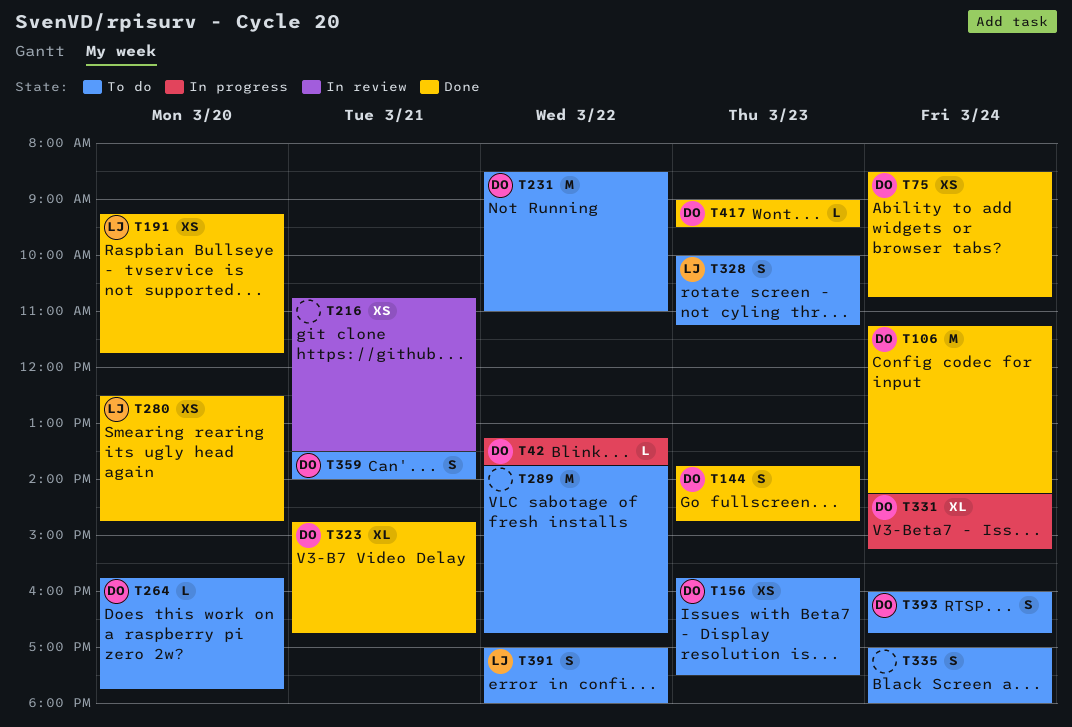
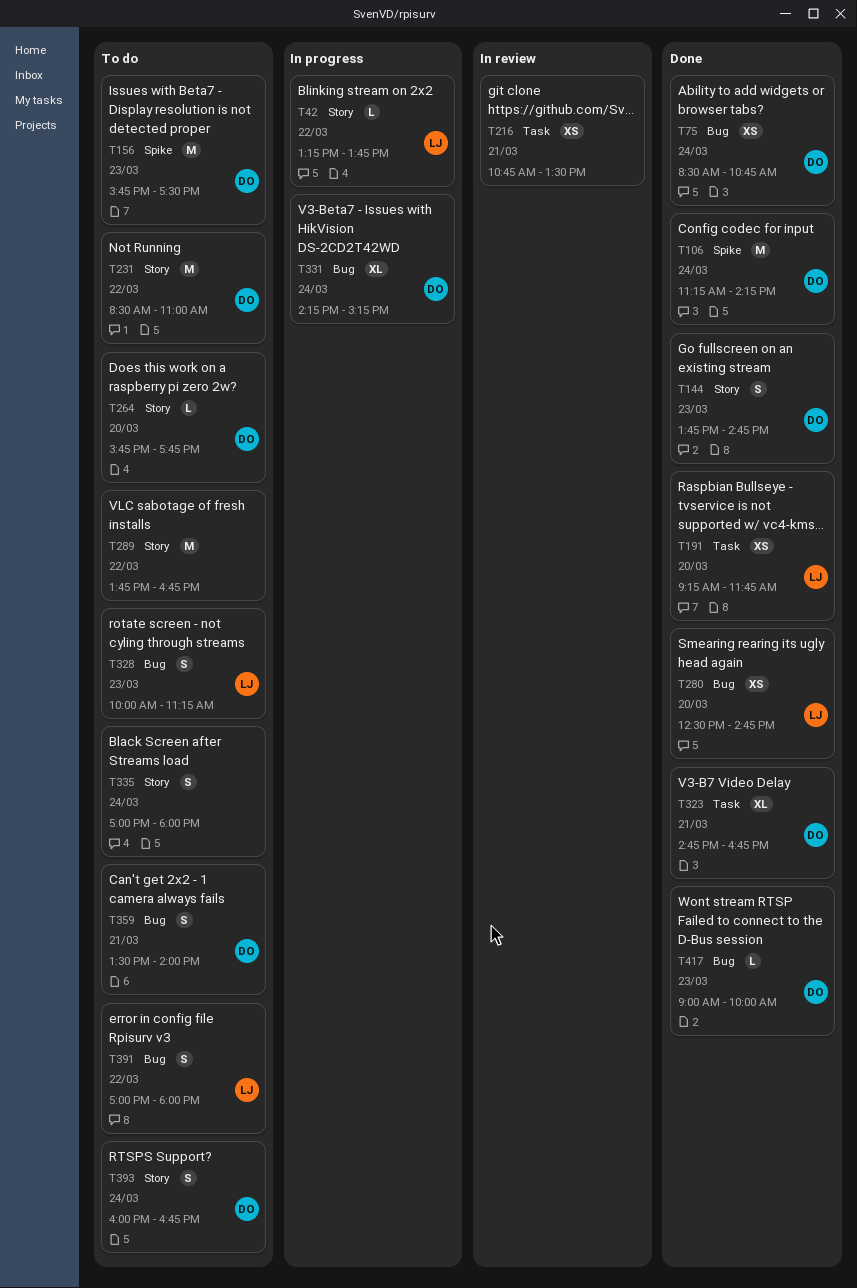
T42, owner: DO -> LJ
T156, estimate: XS -> M
T417, ends: 09:30 -> 10:00

